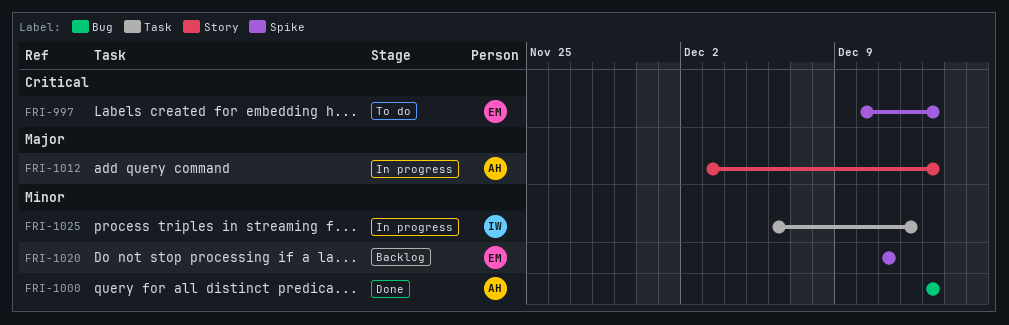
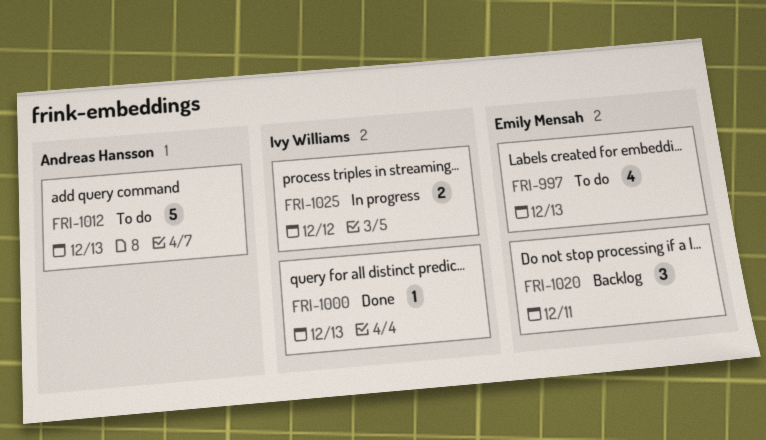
FRI-1000, owner: Andreas Hansson -> Ivy Williams
FRI-1012, status: In progress -> To do

